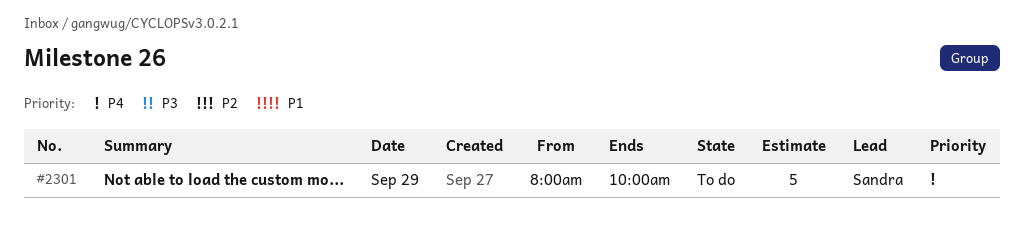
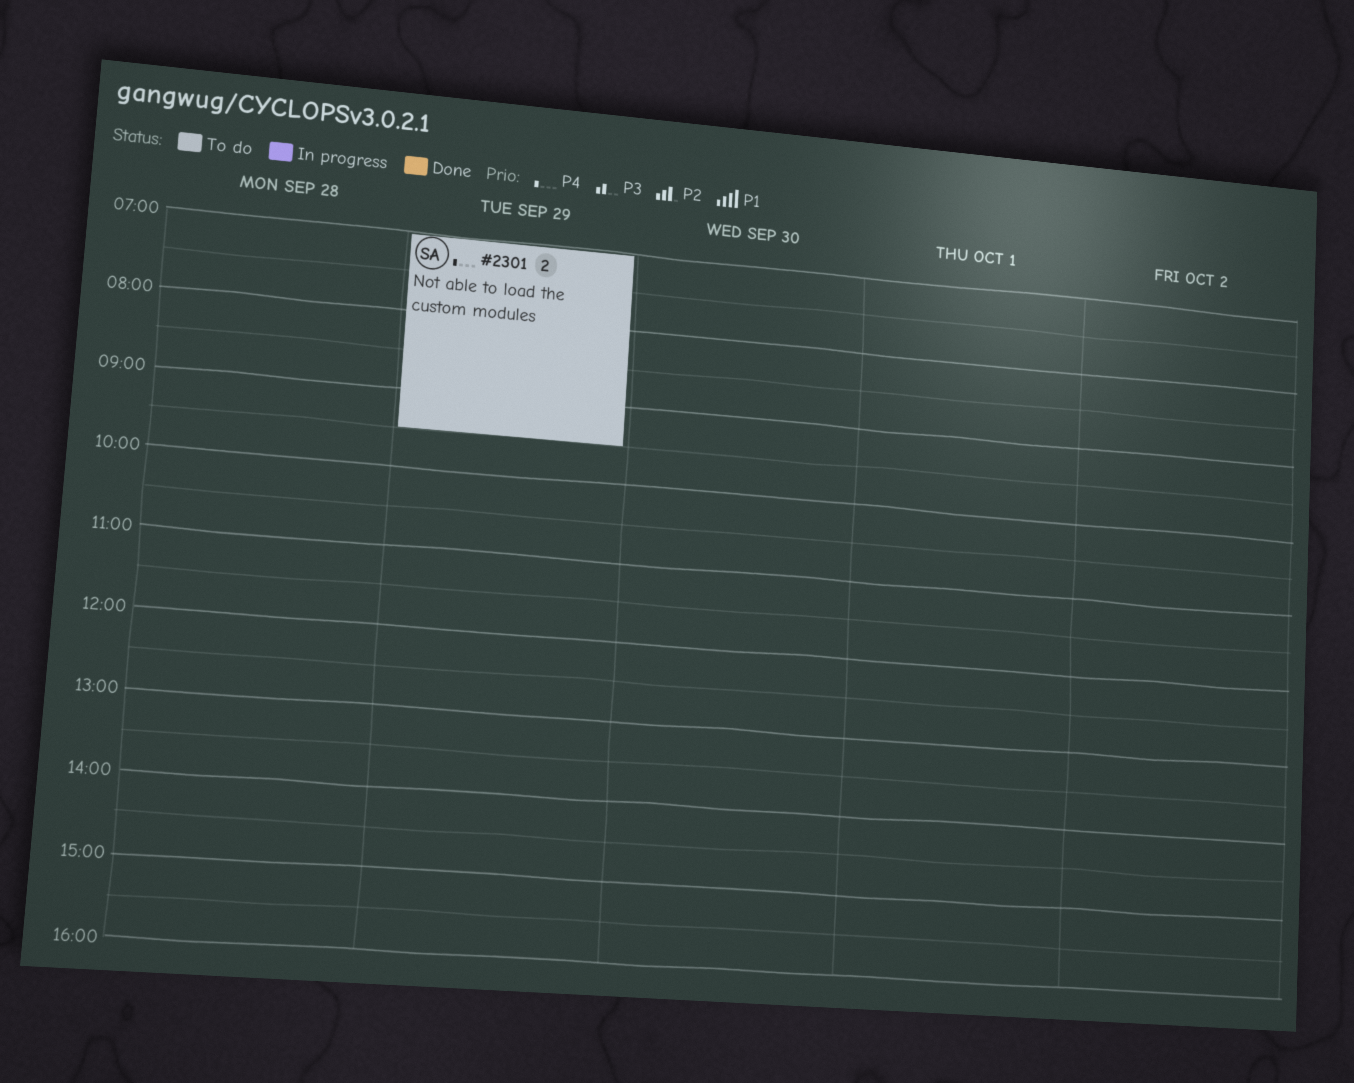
#2301, estimate: 5 -> 2
#2301, begins: 08:00 -> 07:00
#2301, ends: 10:00 -> 09:30

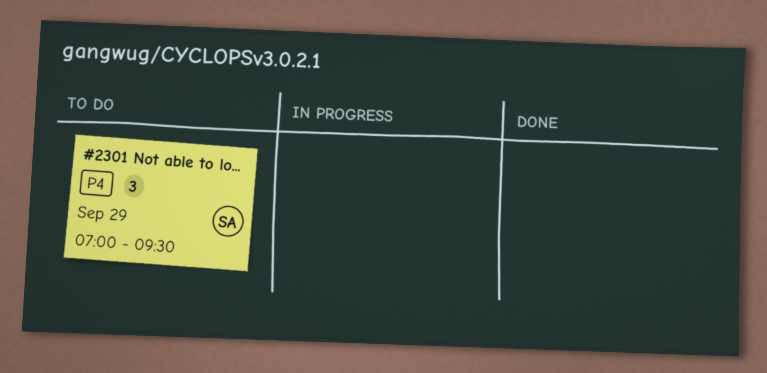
#2301, estimate: 2 -> 3

